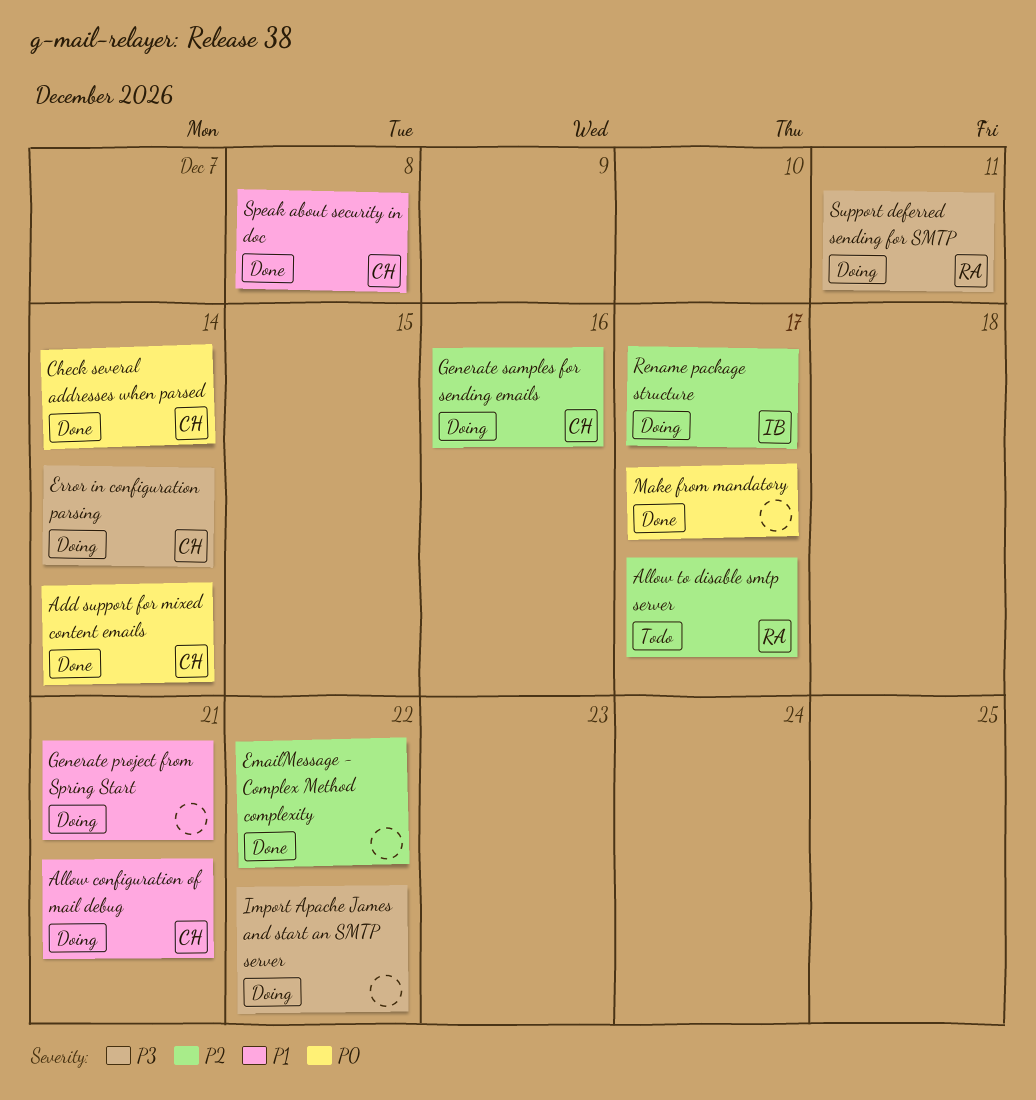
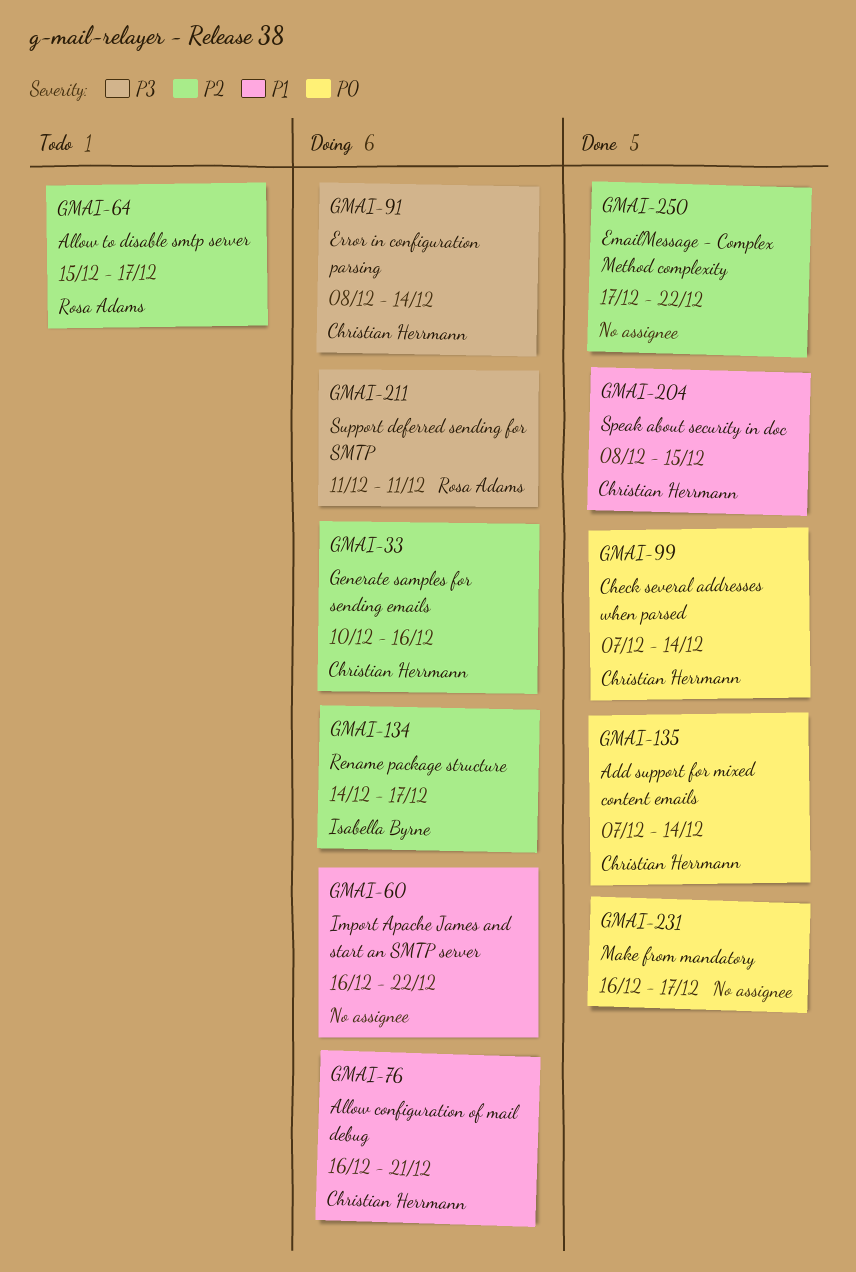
Generate project from Spring Start: present -> none
Import Apache James and start an SMTP server, priority: P3 -> P1
Speak about security in doc, due: Dec 8 -> Dec 15

